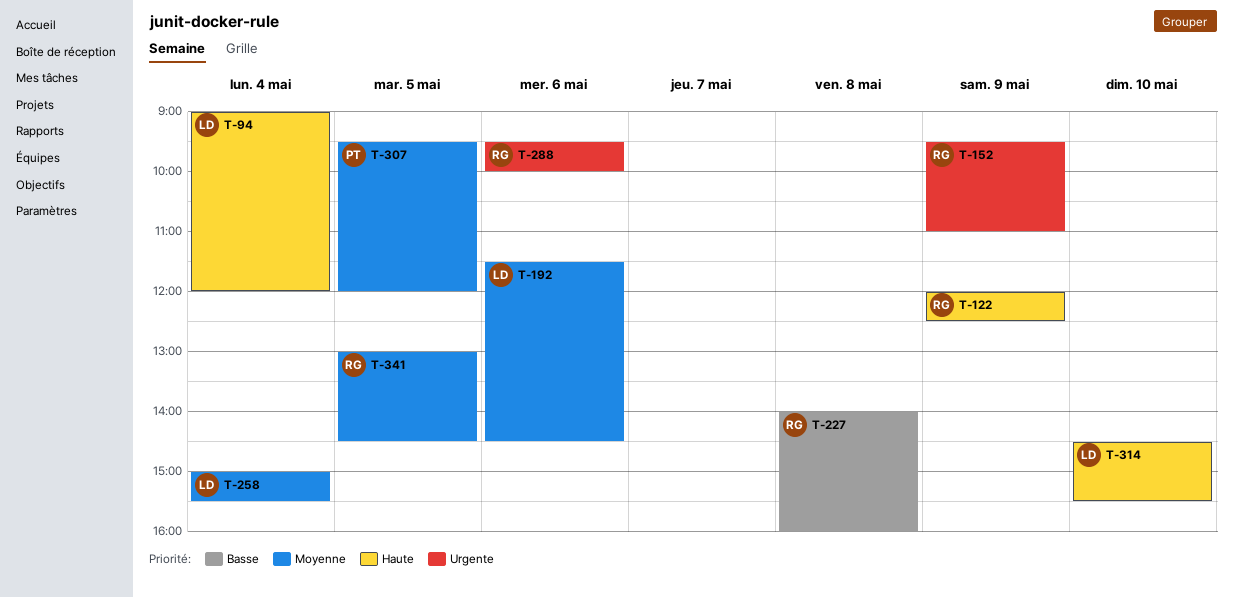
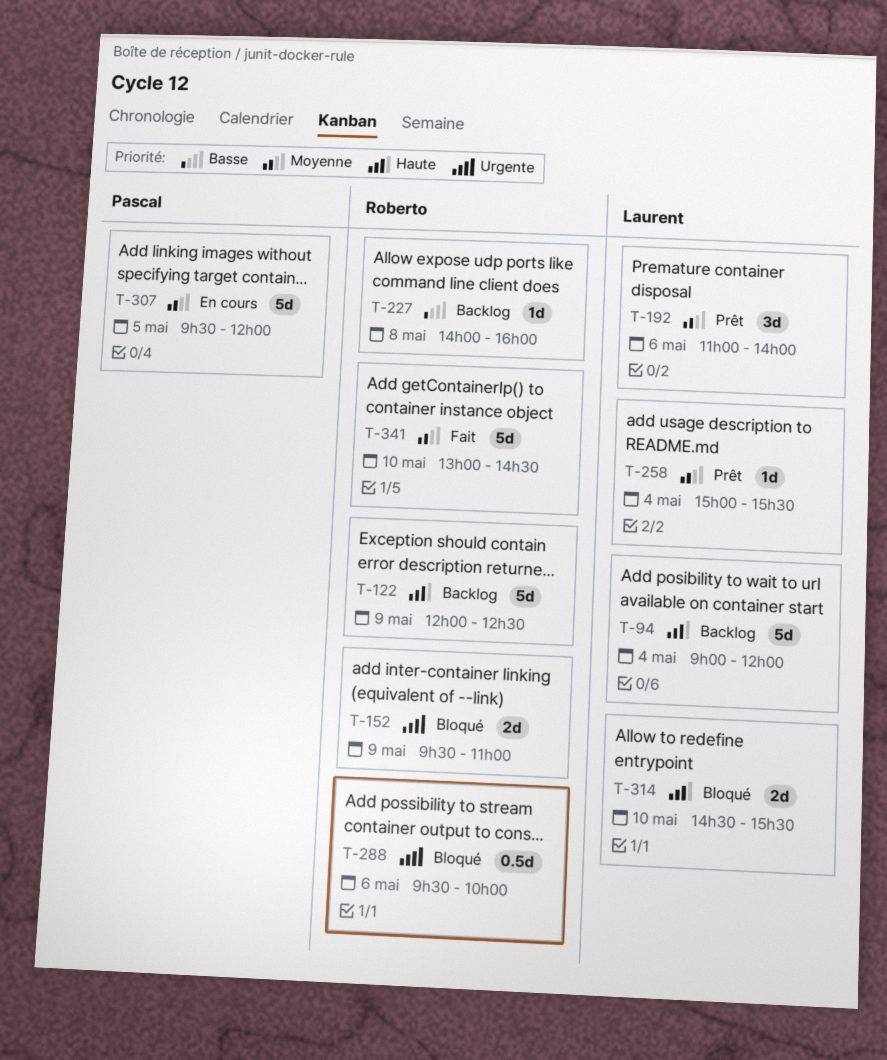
T-192, begins: 11:30 -> 11:00
T-192, ends: 14:30 -> 14:00
T-341, day: May 5 -> May 10

